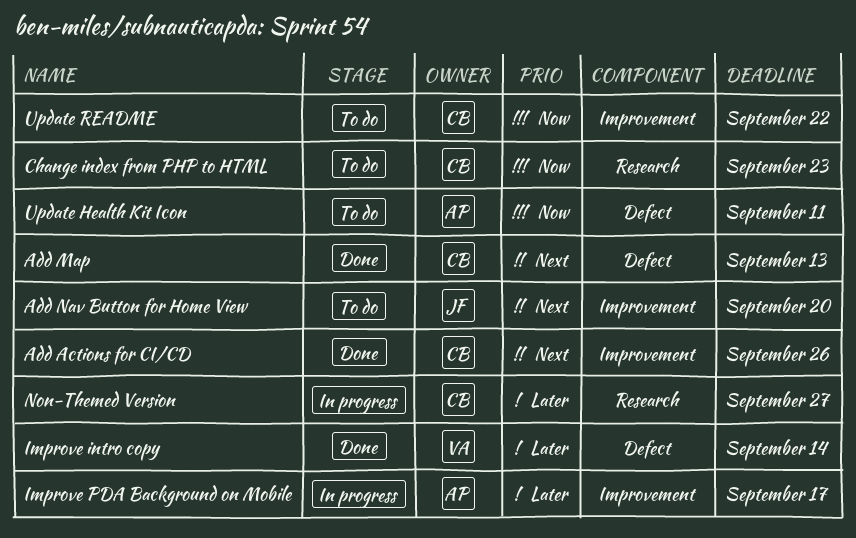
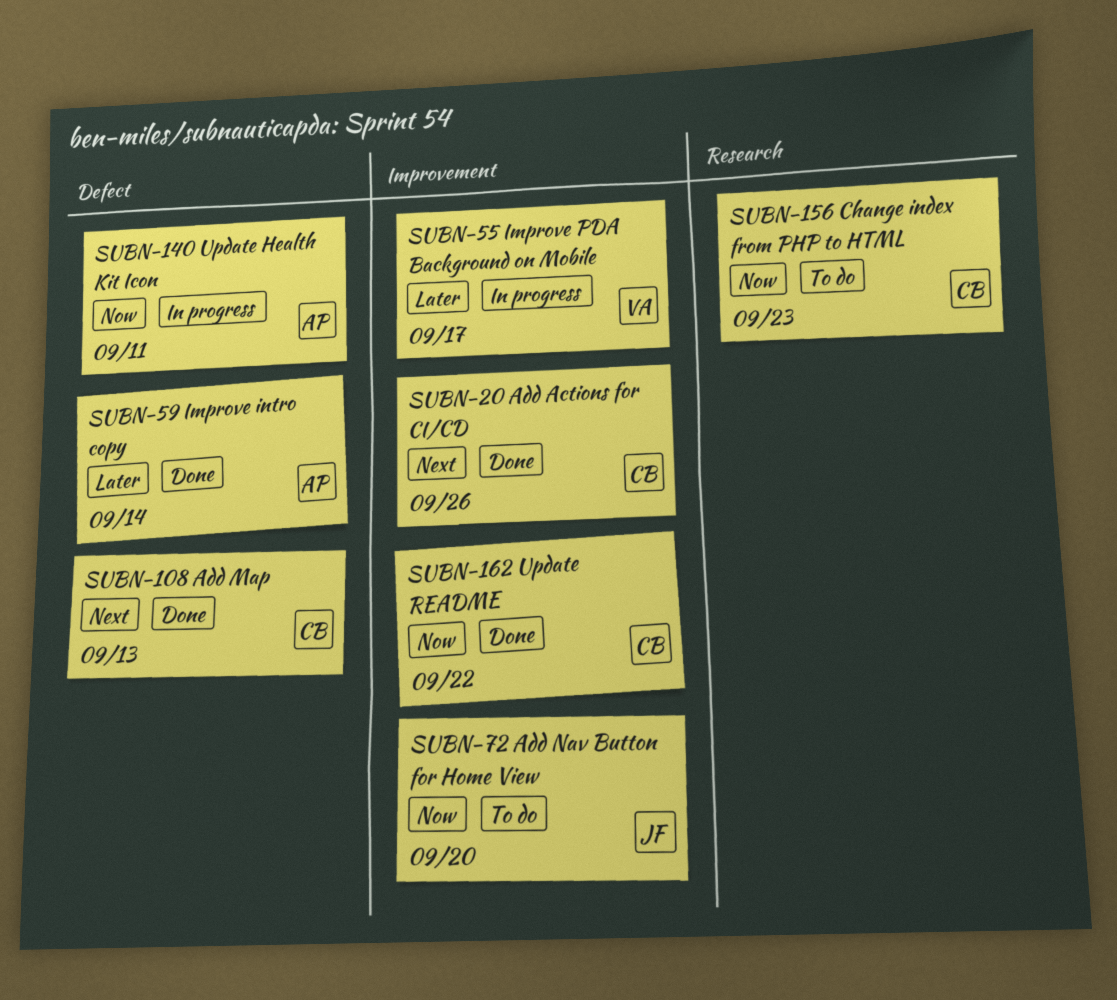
Add Nav Button for Home View, priority: Next -> Now
Improve intro copy, owner: VA -> AP
Improve PDA Background on Mobile, owner: AP -> VA
Non-Themed Version: present -> none
Update Health Kit Icon, status: To do -> In progress
Update README, status: To do -> Done

